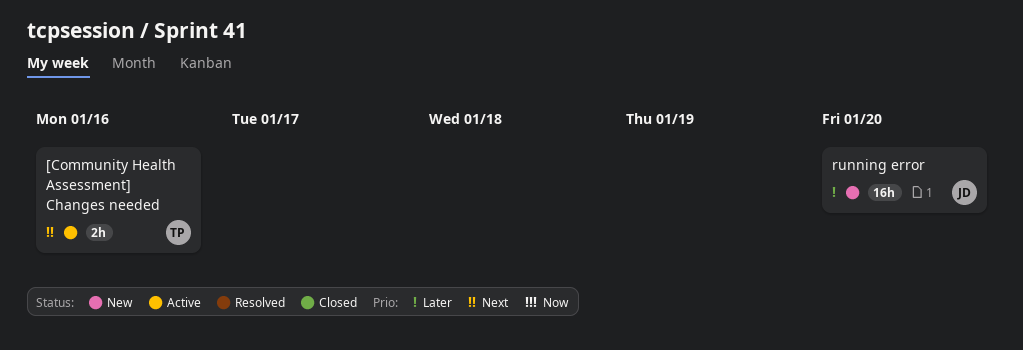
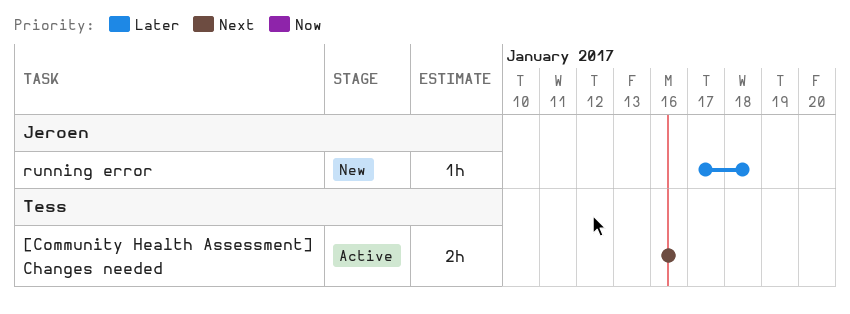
running error, estimate: 16h -> 1h
running error, due: Jan 20 -> Jan 18

